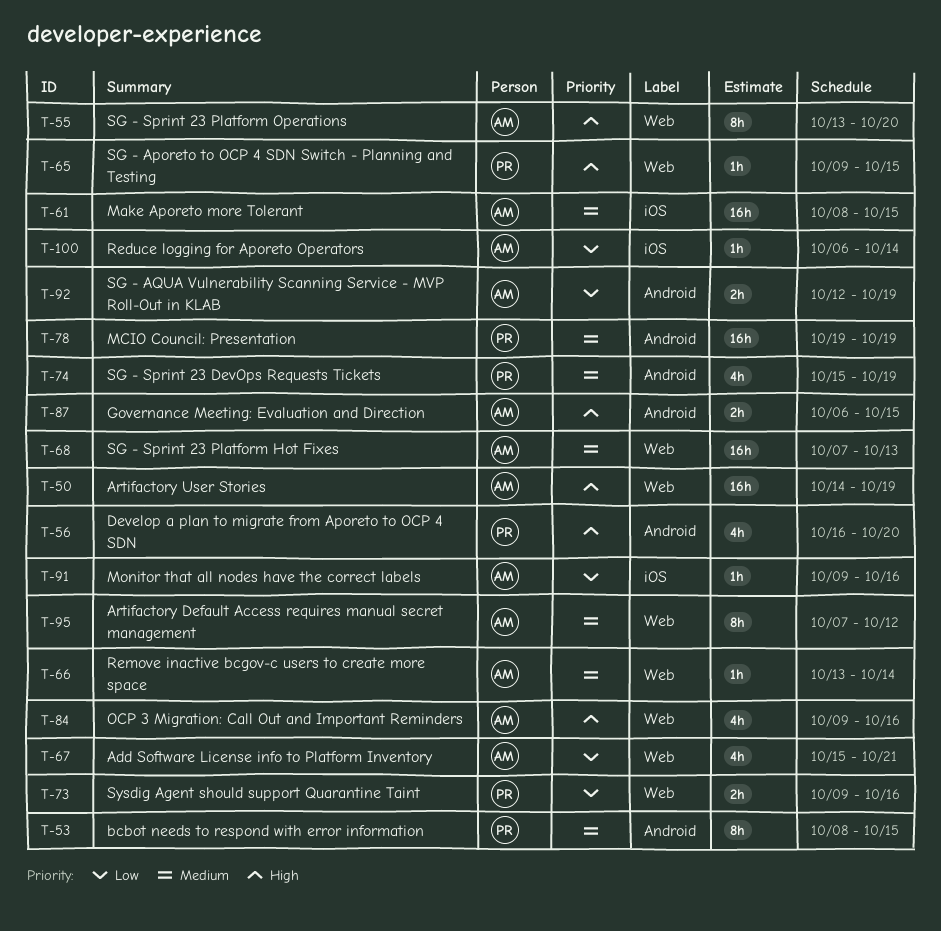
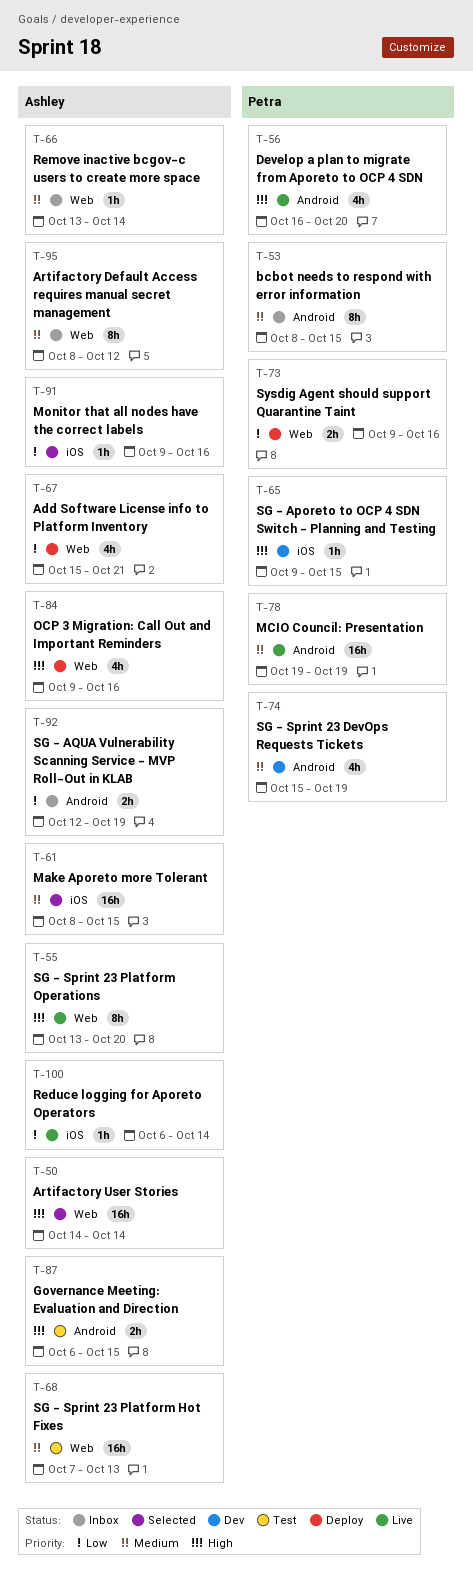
T-50, due: Oct 19 -> Oct 14
T-65, label: Web -> iOS
T-95, start: Oct 7 -> Oct 8

